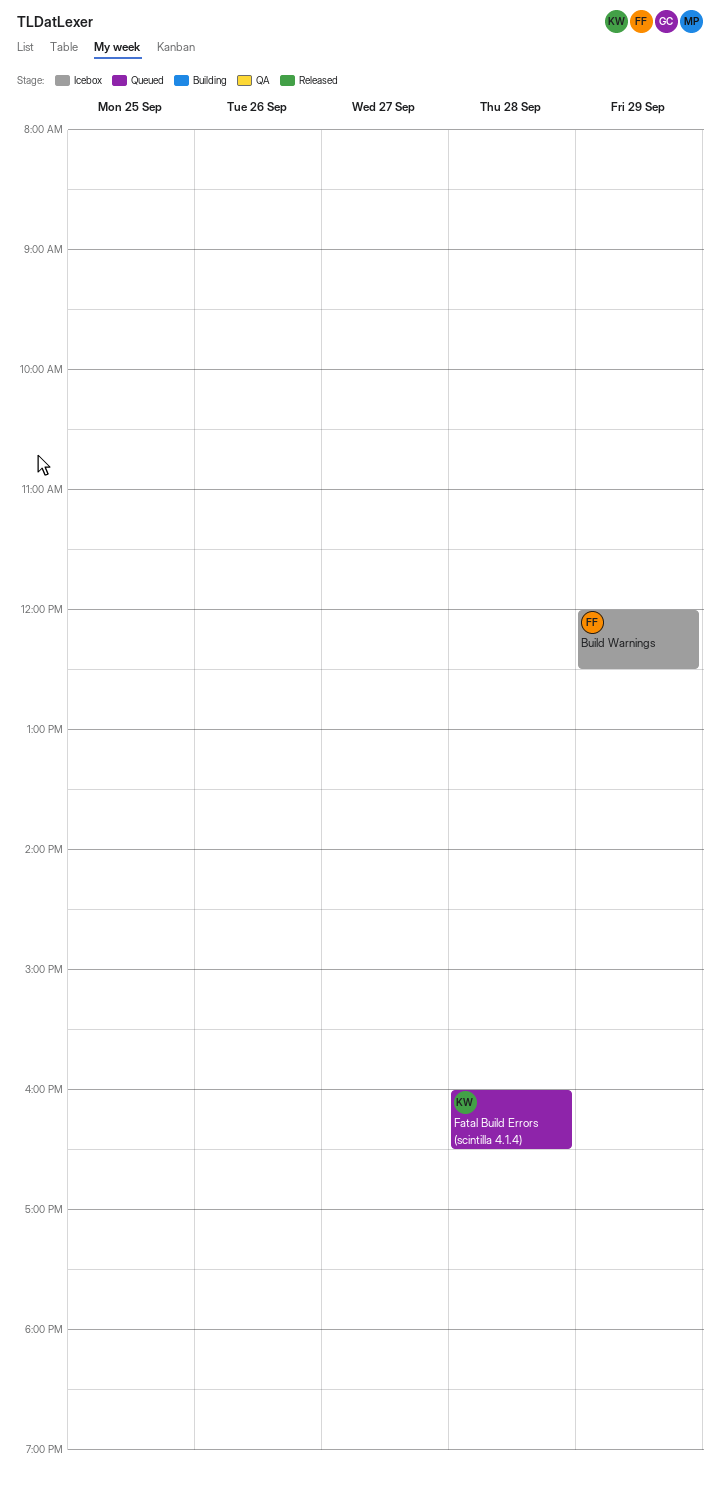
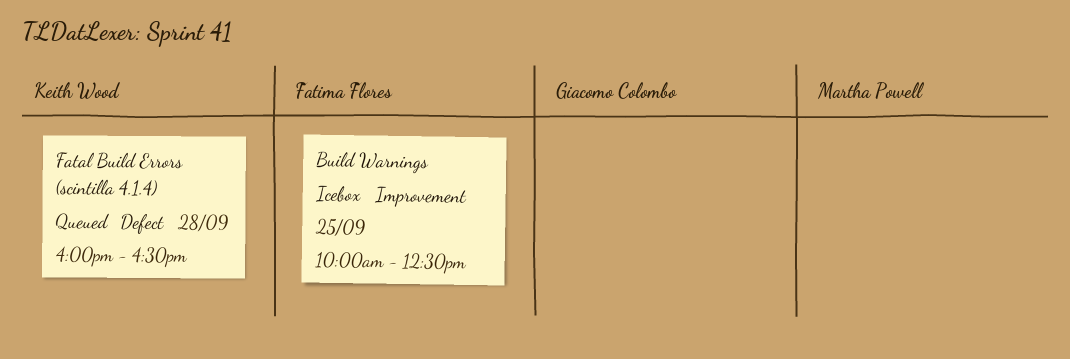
Build Warnings, day: Sep 29 -> Sep 25
Build Warnings, begins: 12:00 -> 10:00

